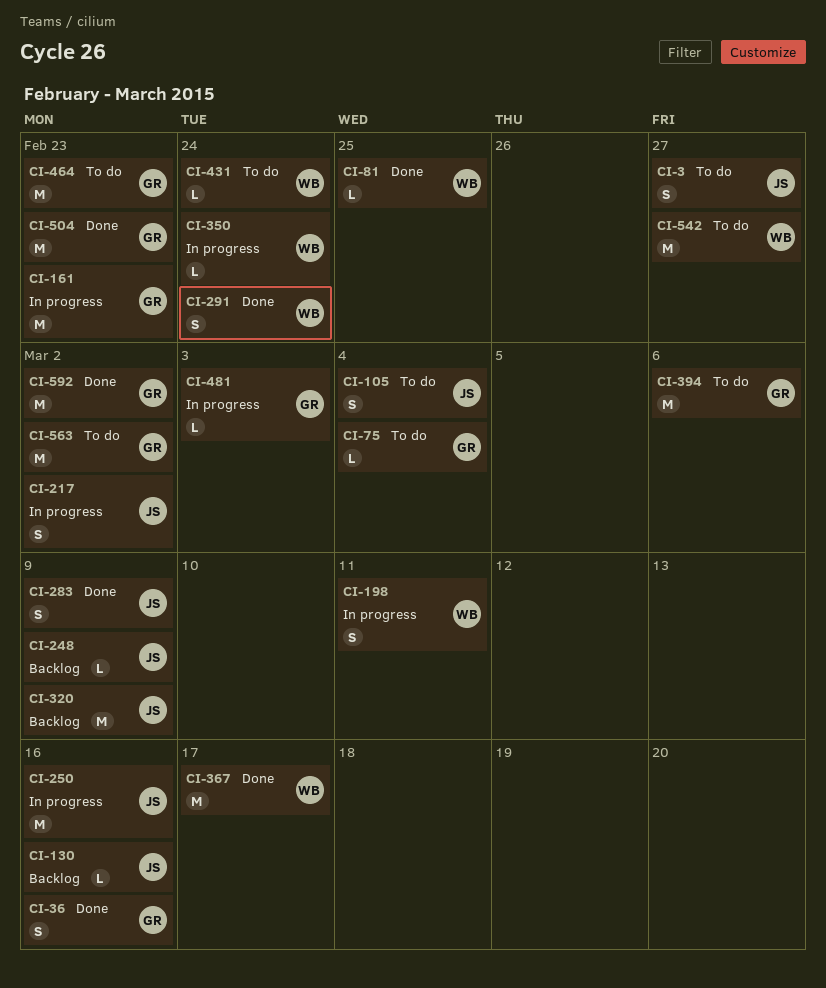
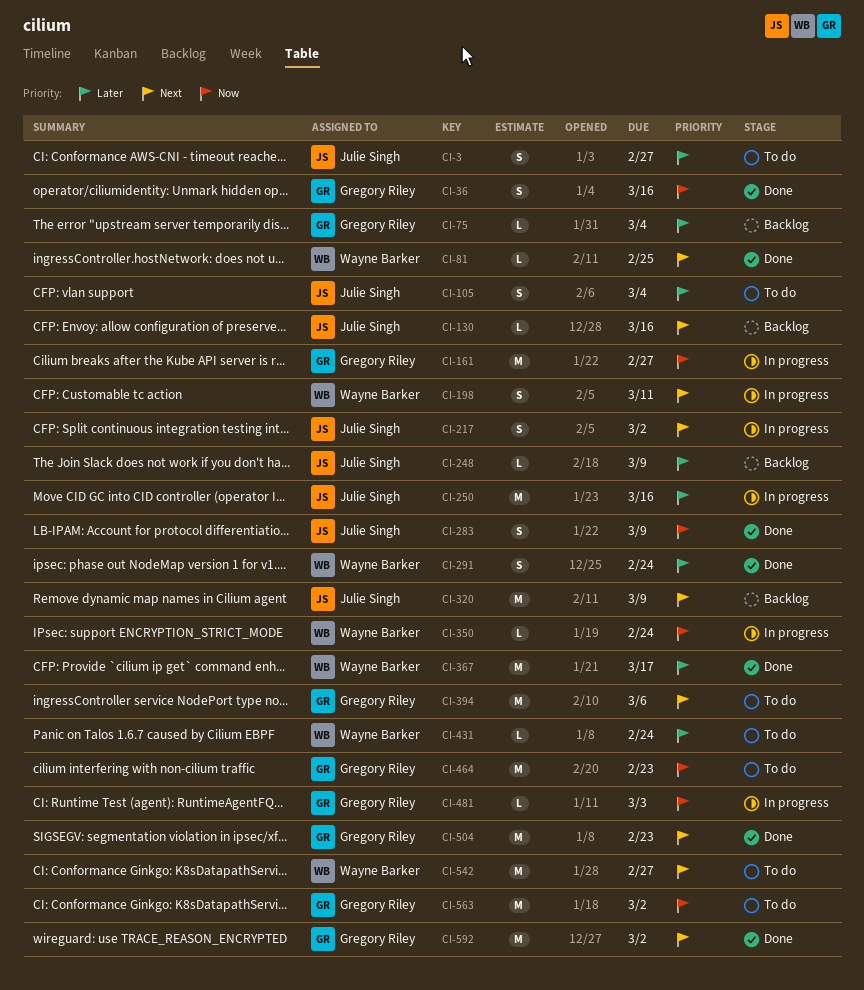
CI-75, status: To do -> Backlog
CI-161, due: Feb 23 -> Feb 27

